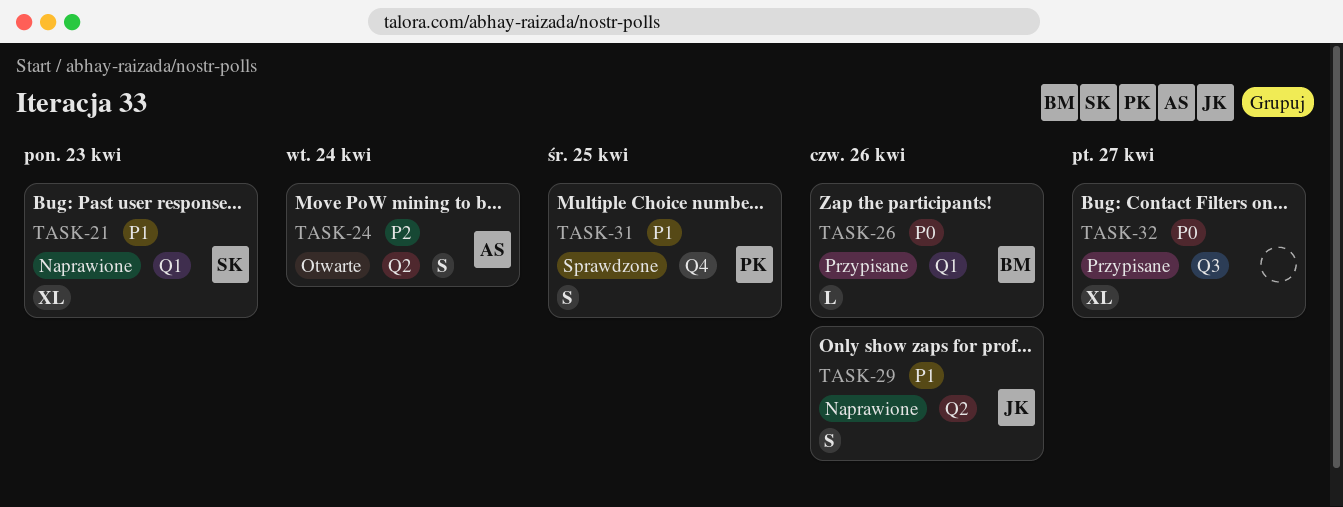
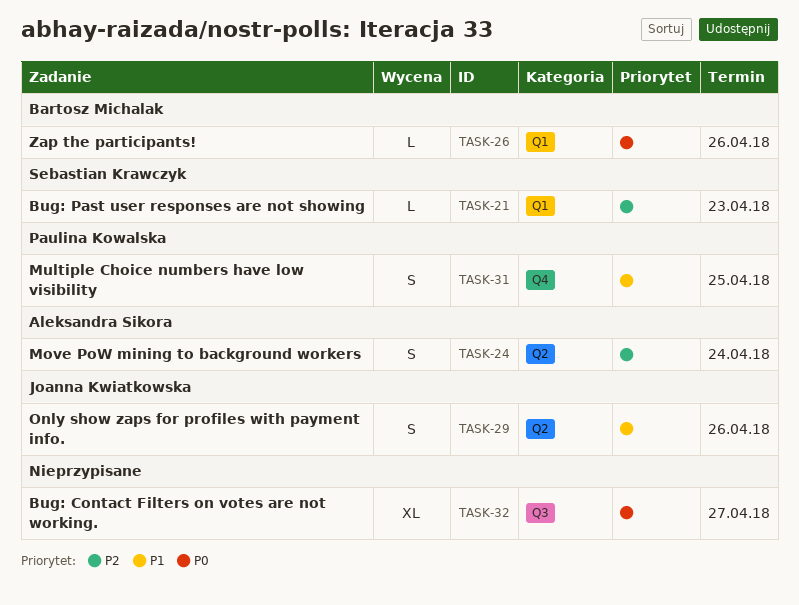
TASK-21, priority: P1 -> P2
TASK-21, estimate: XL -> L

